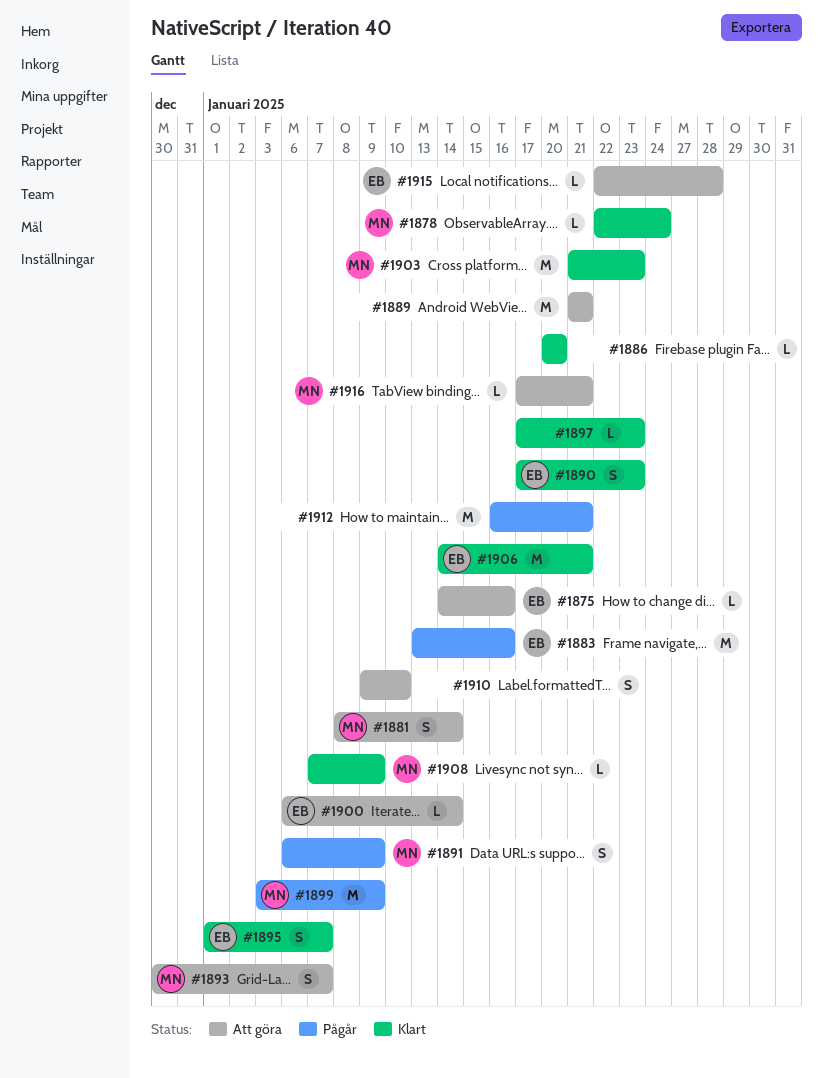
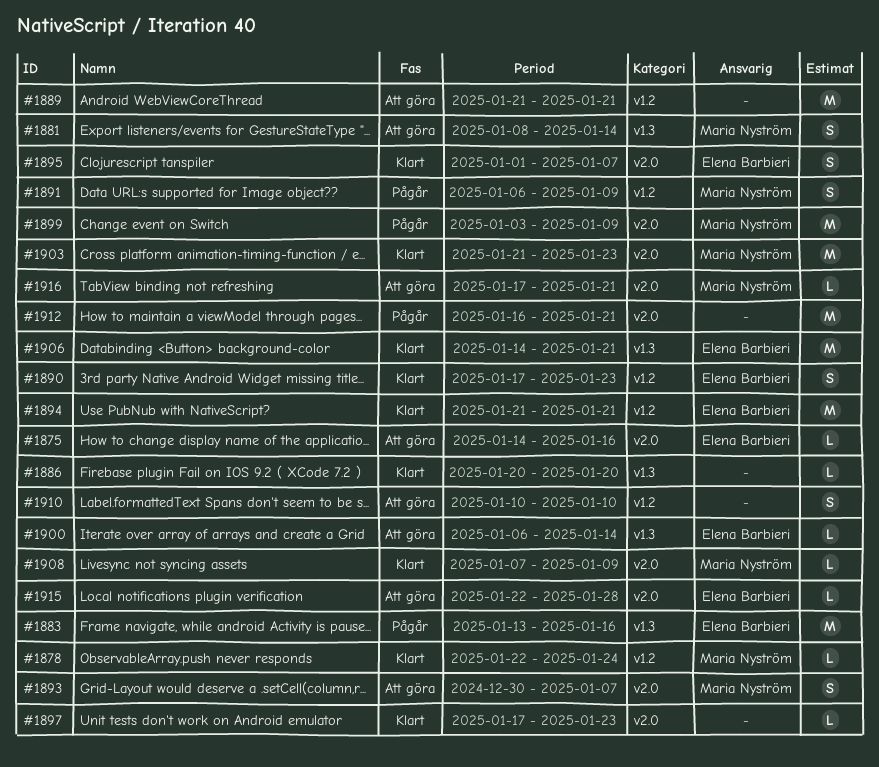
#1894: none -> present
#1910, start: Jan 9 -> Jan 10

